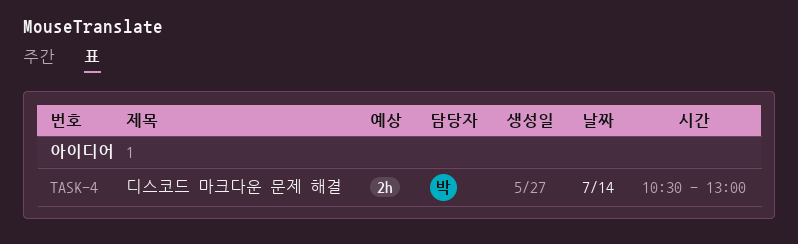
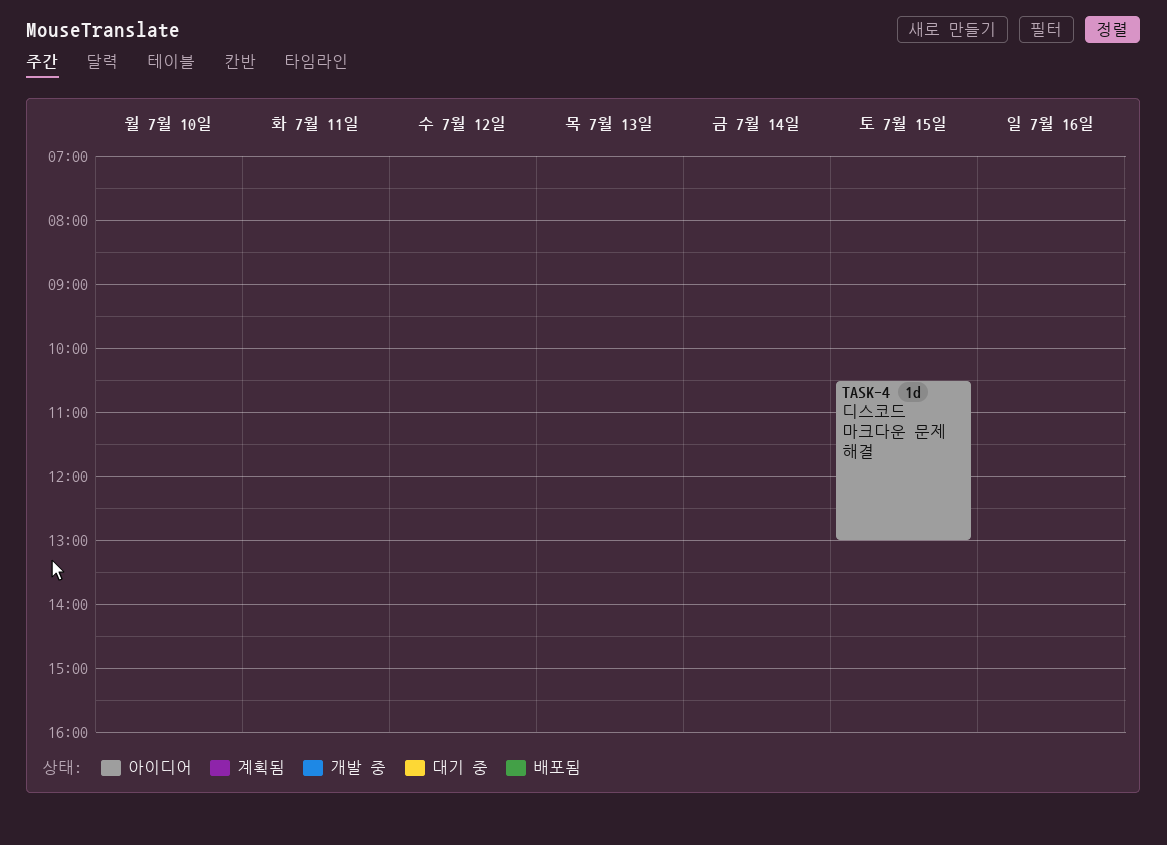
TASK-4, estimate: 2h -> 1d
TASK-4, day: Jul 14 -> Jul 15

